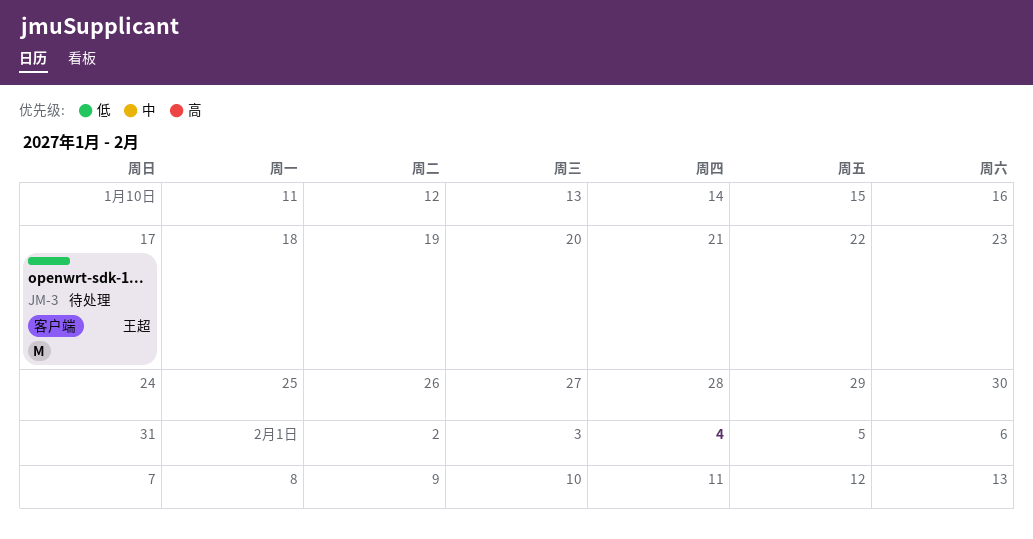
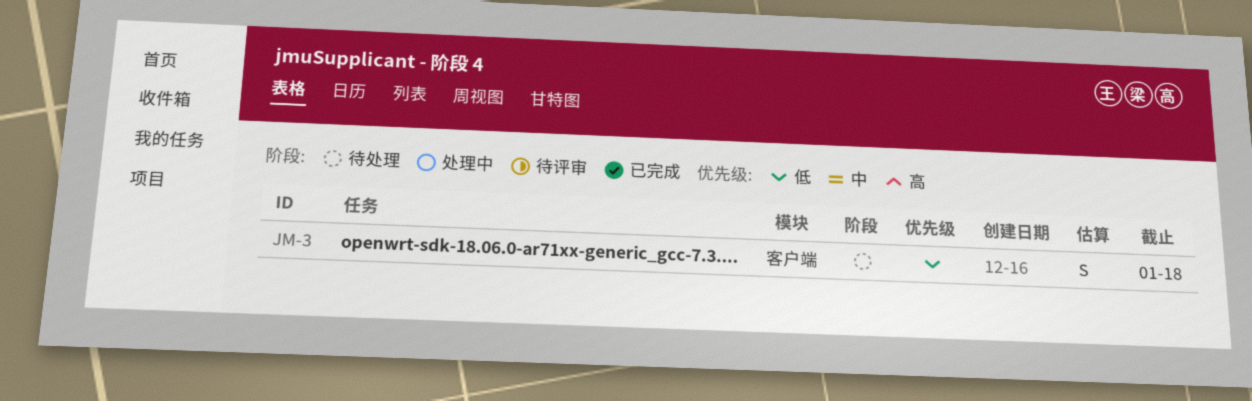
JM-3, estimate: M -> S
JM-3, due: Jan 17 -> Jan 18

